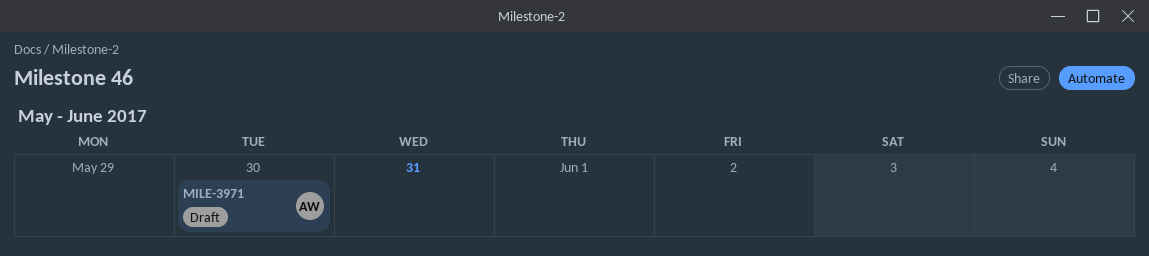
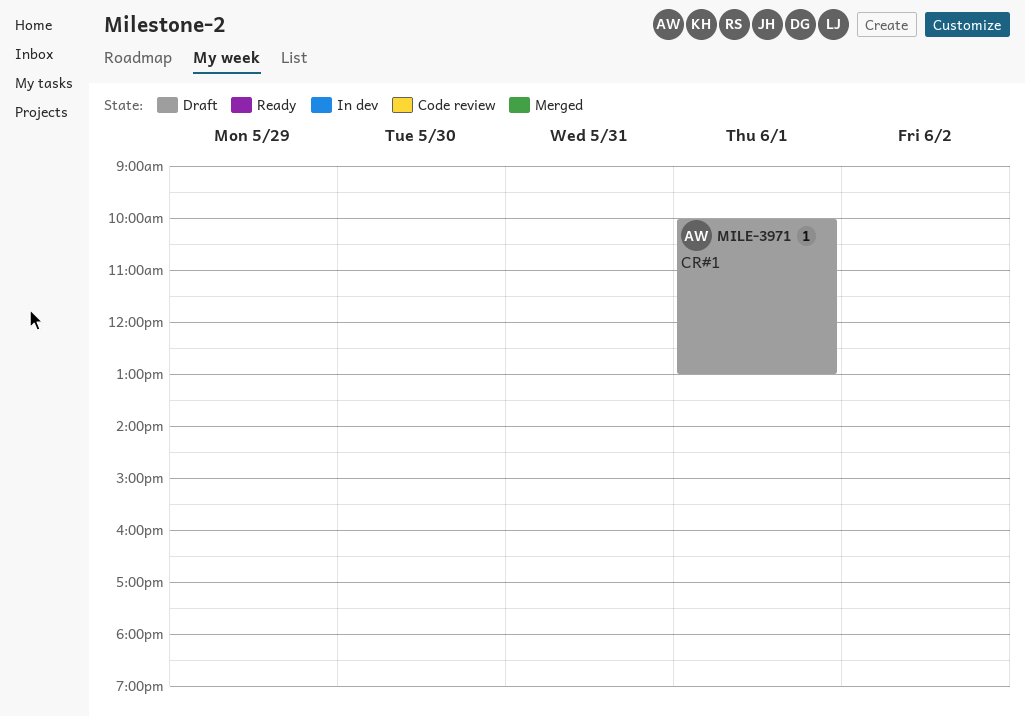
MILE-3971, day: May 30 -> Jun 1

